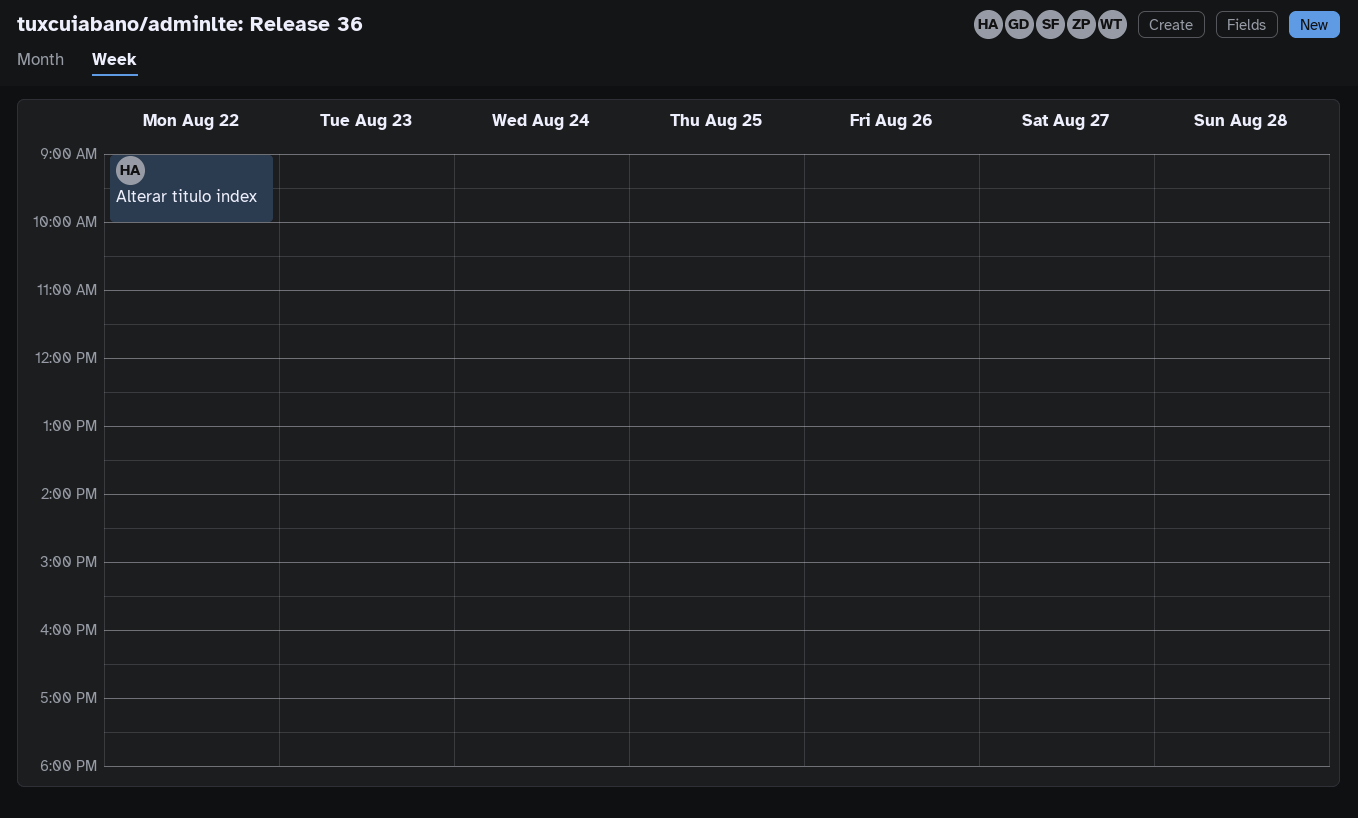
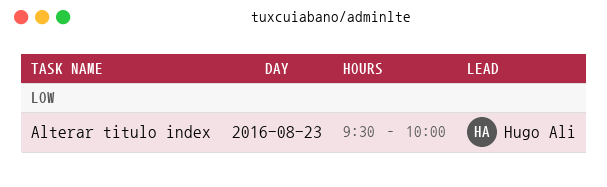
Alterar titulo index, day: Aug 22 -> Aug 23
Alterar titulo index, begins: 09:00 -> 09:30

